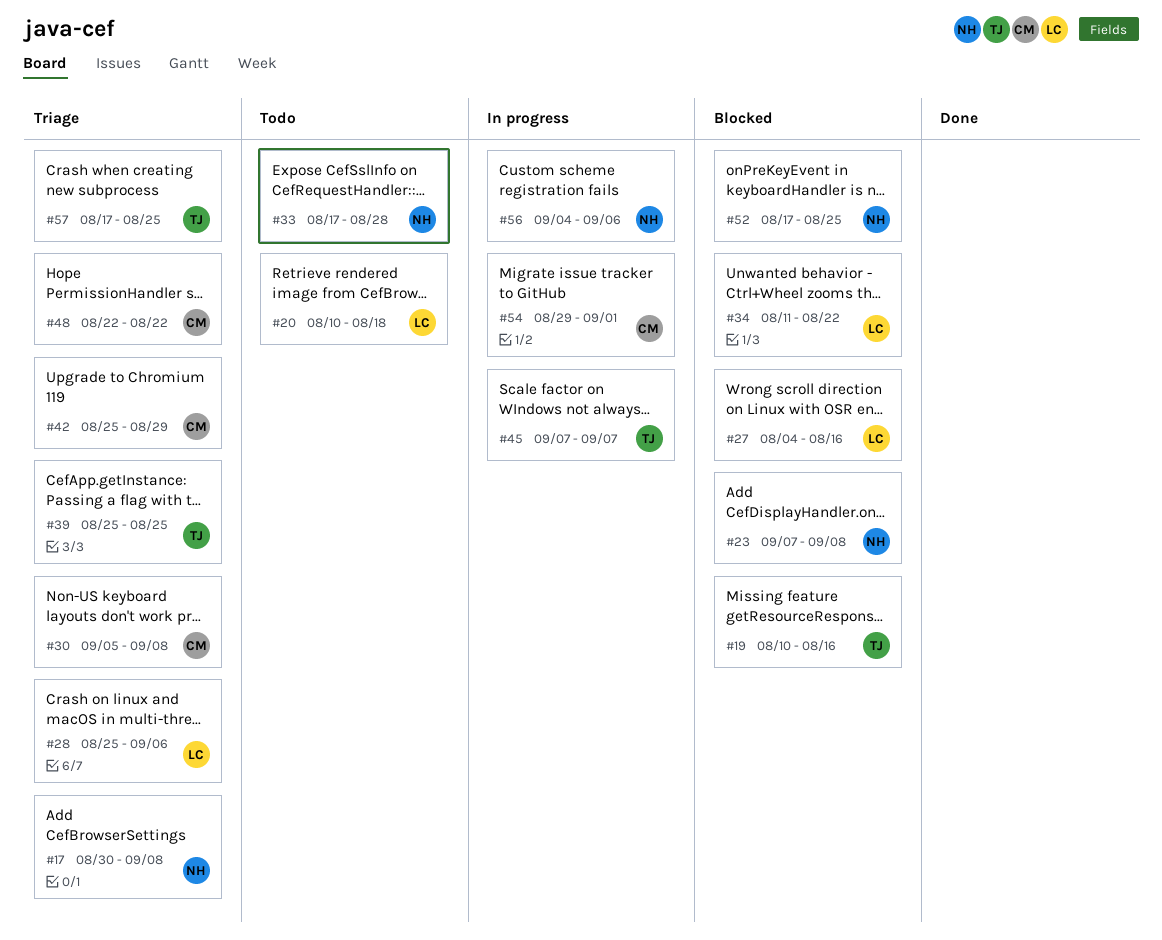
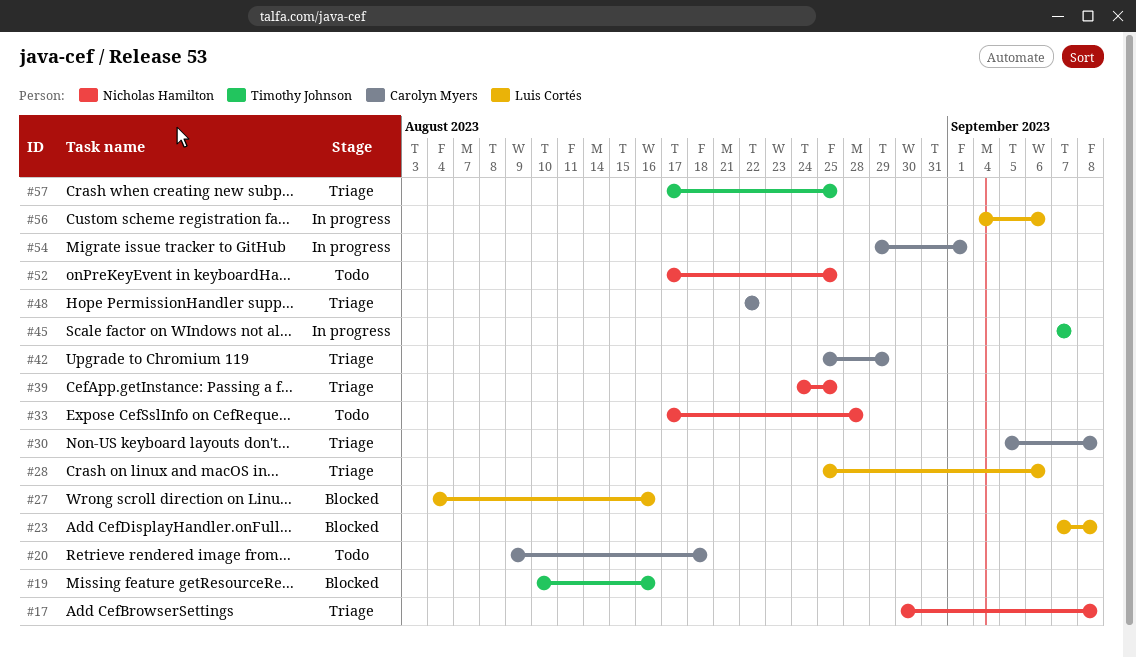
#20, owner: Luis Cortés -> Carolyn Myers
#20, start: Aug 10 -> Aug 9
#23, owner: Nicholas Hamilton -> Luis Cortés
#34: present -> none
#39, owner: Timothy Johnson -> Nicholas Hamilton
#39, start: Aug 25 -> Aug 24
#52, status: Blocked -> Todo
#56, owner: Nicholas Hamilton -> Luis Cortés

